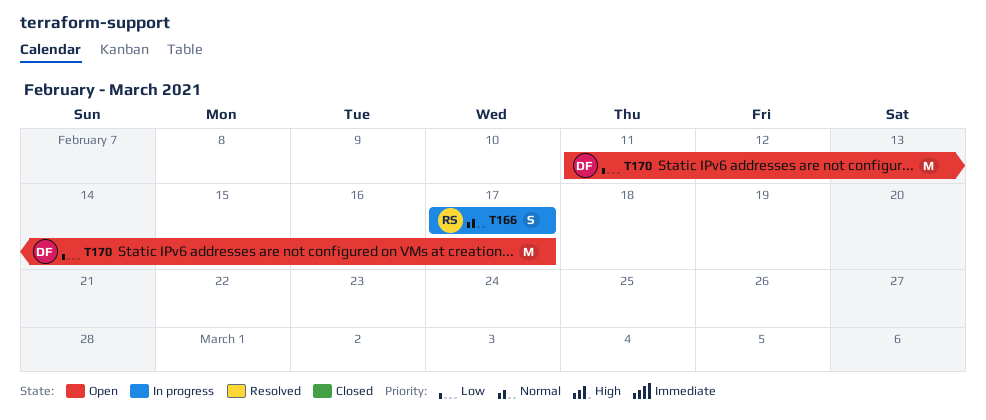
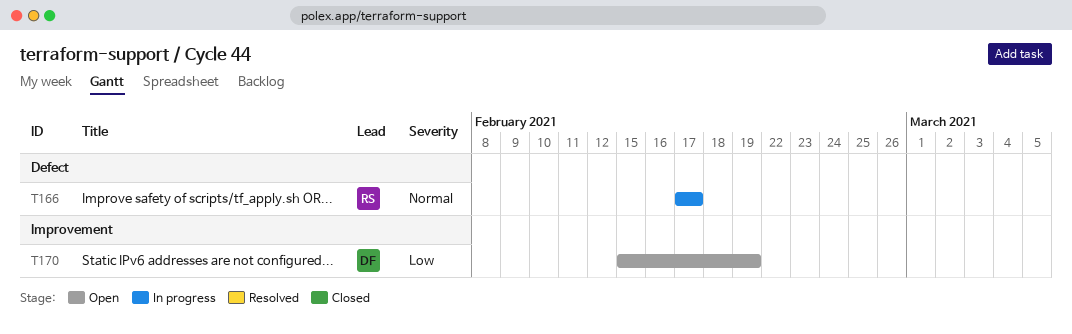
T170, start: Feb 11 -> Feb 15
T170, due: Feb 17 -> Feb 19

